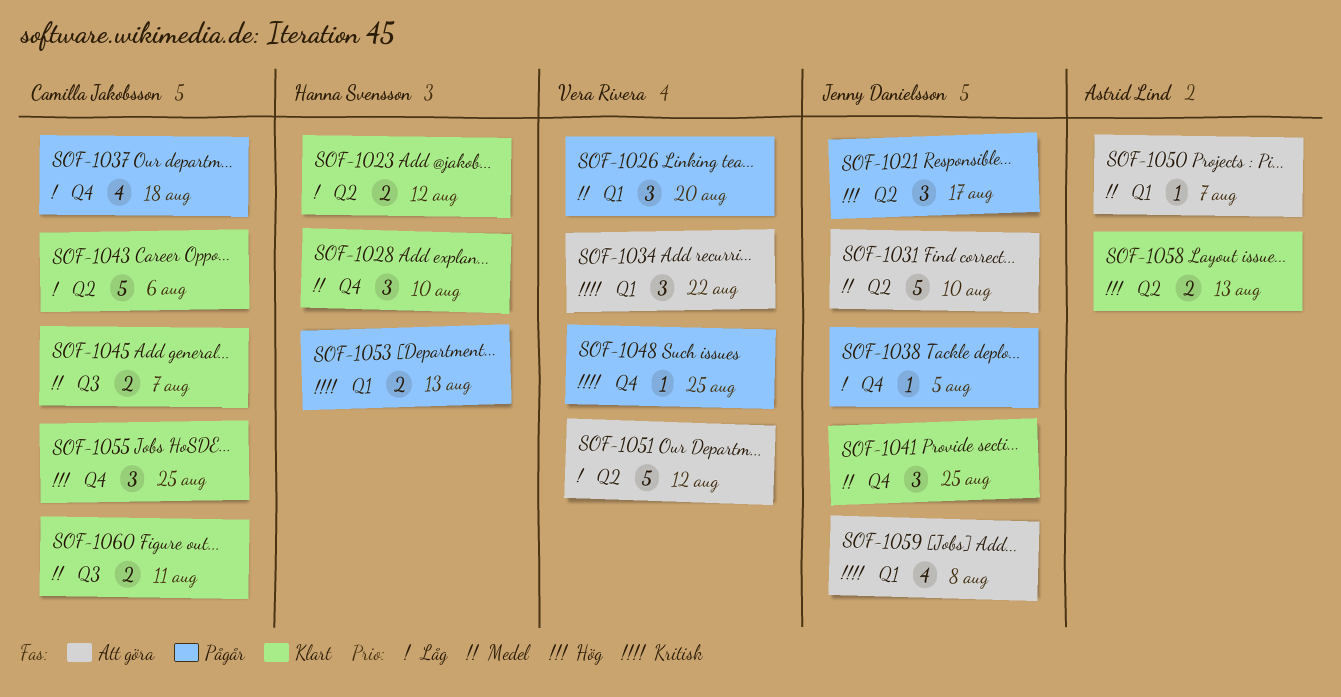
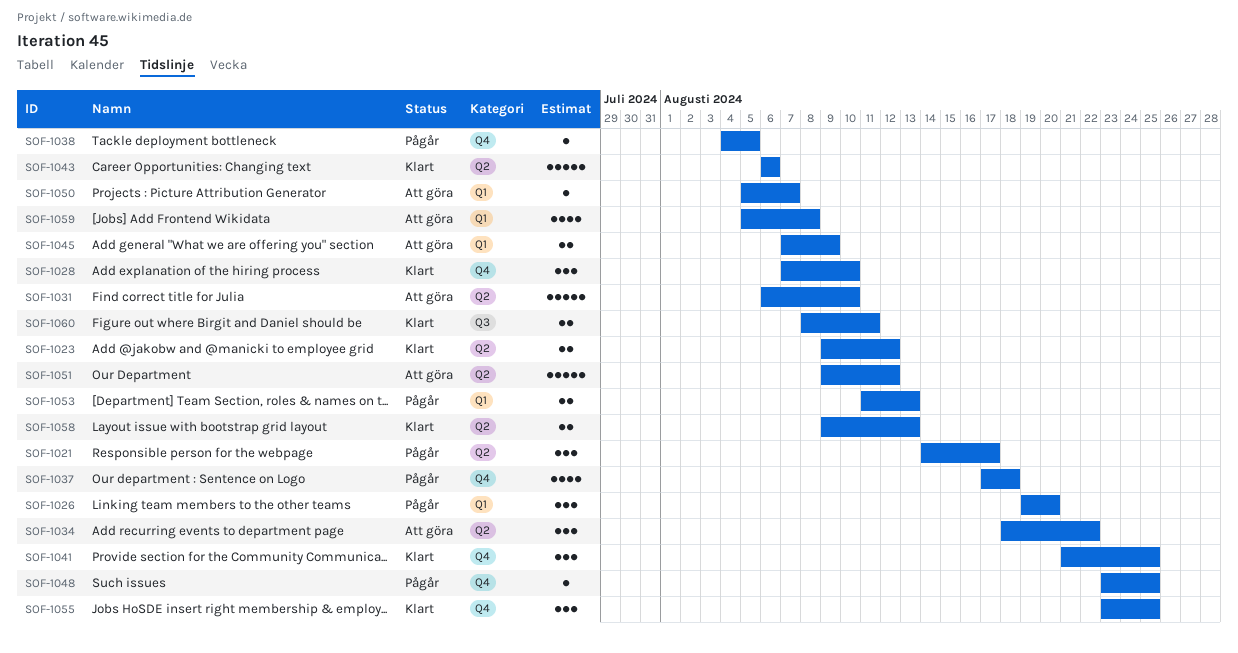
SOF-1034, label: Q1 -> Q2
SOF-1045, status: Klart -> Att göra
SOF-1045, label: Q3 -> Q1
SOF-1045, due: Aug 7 -> Aug 9

